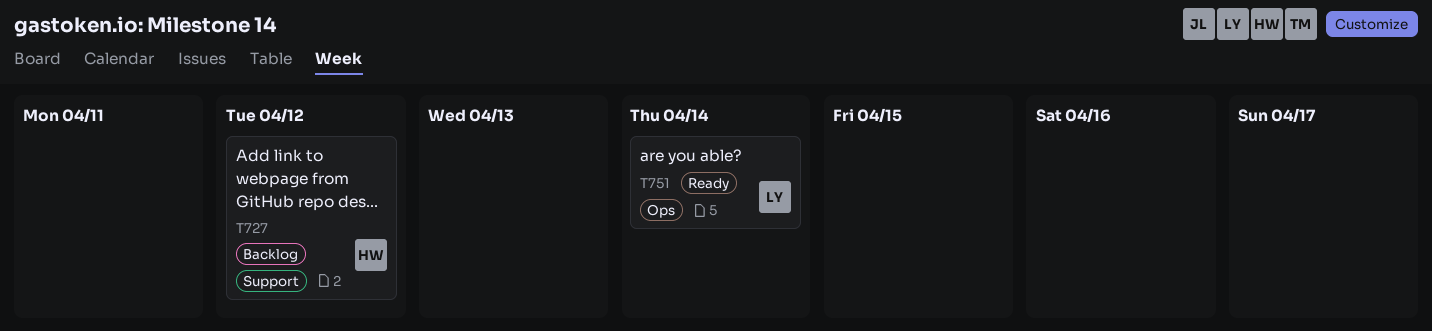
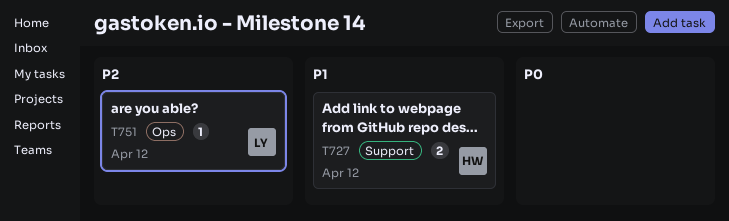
T751, due: Apr 14 -> Apr 12

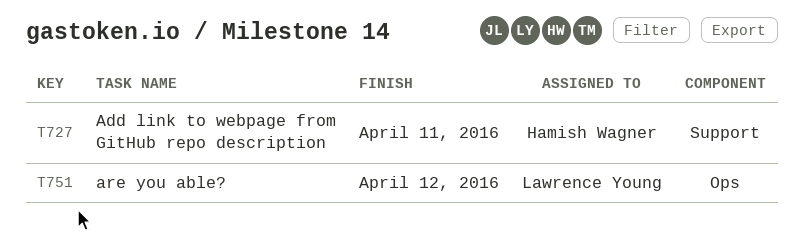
T727, due: Apr 12 -> Apr 11

